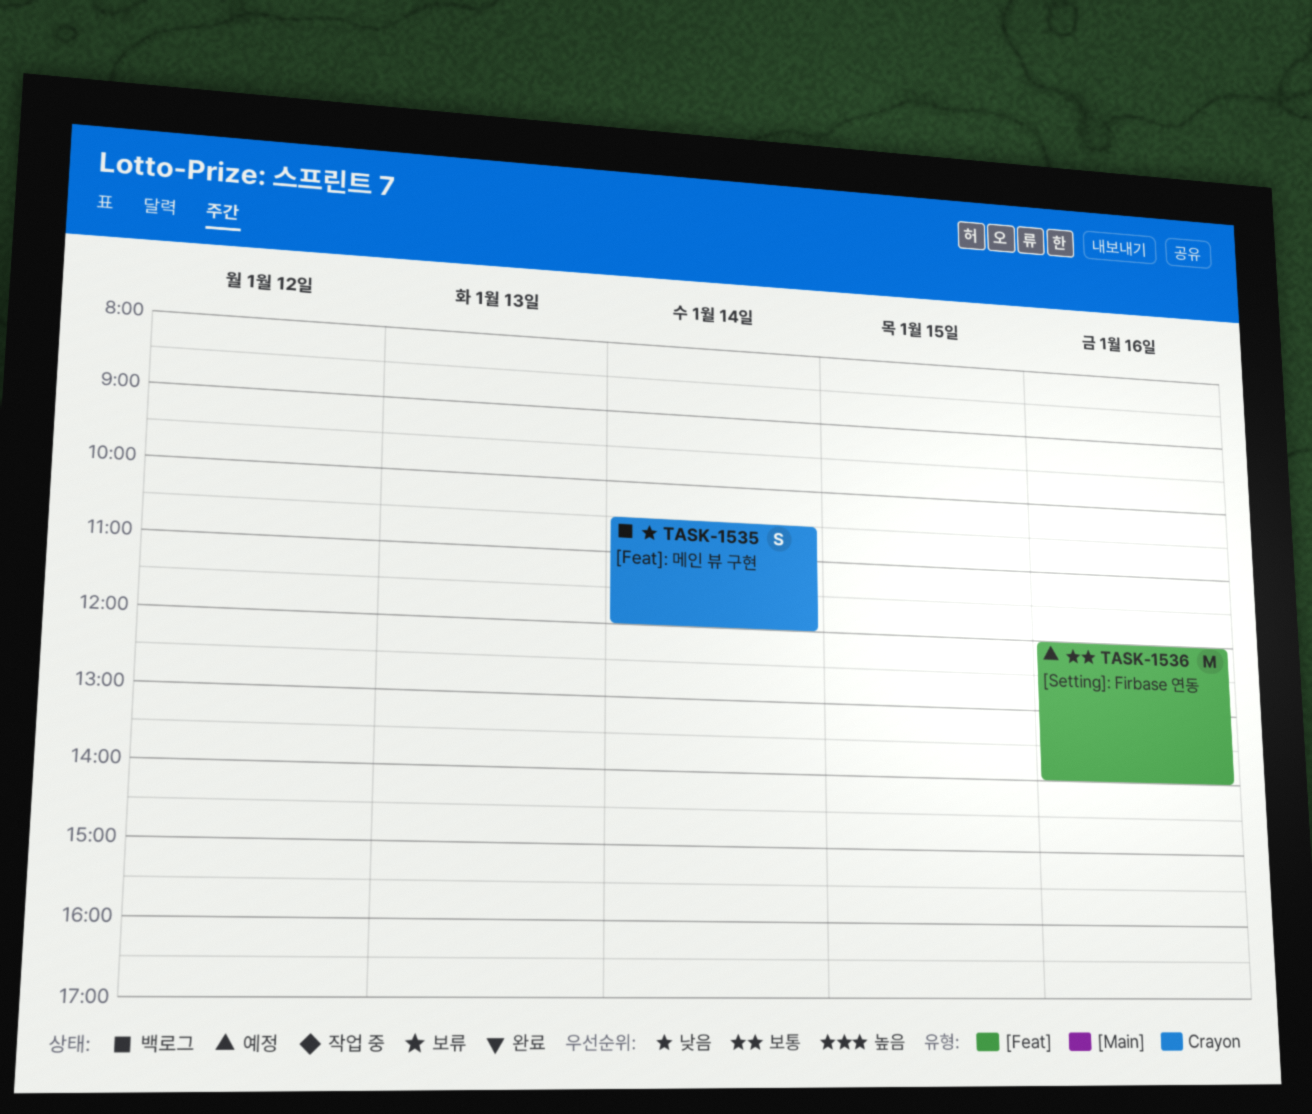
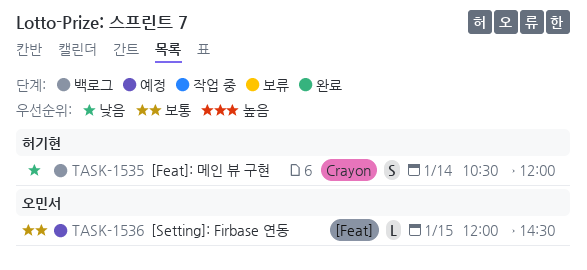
TASK-1536, estimate: M -> L
TASK-1536, day: Jan 16 -> Jan 15
TASK-1536, ends: 14:00 -> 14:30

